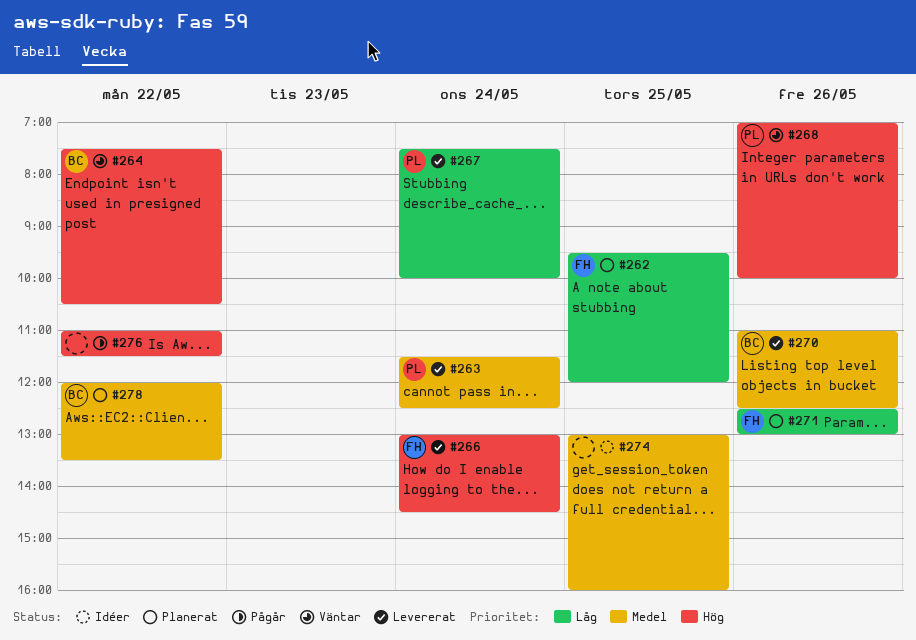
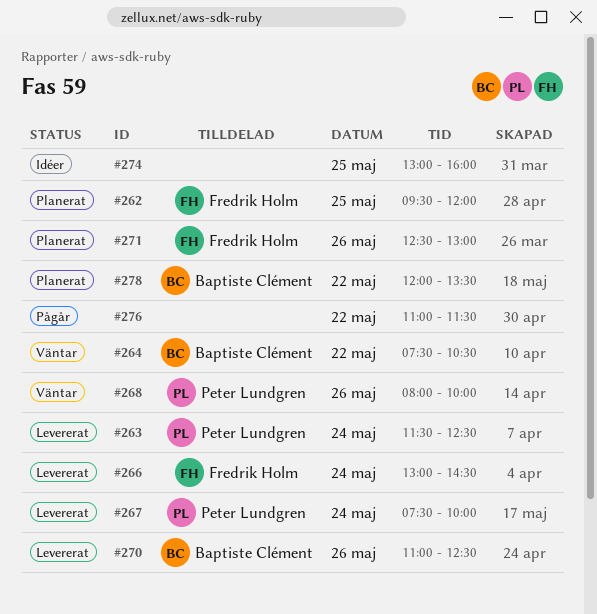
#268, begins: 07:00 -> 08:00

